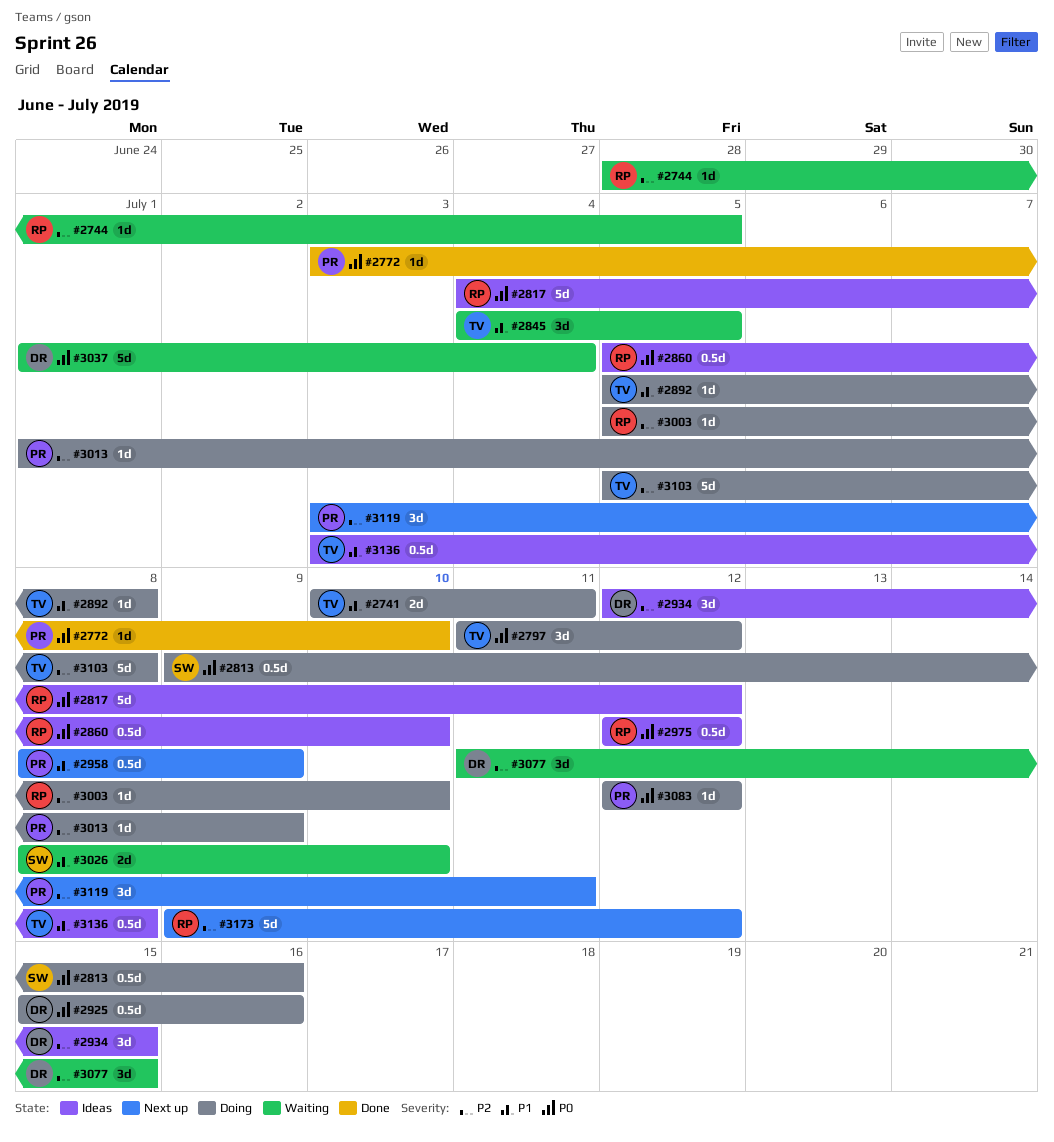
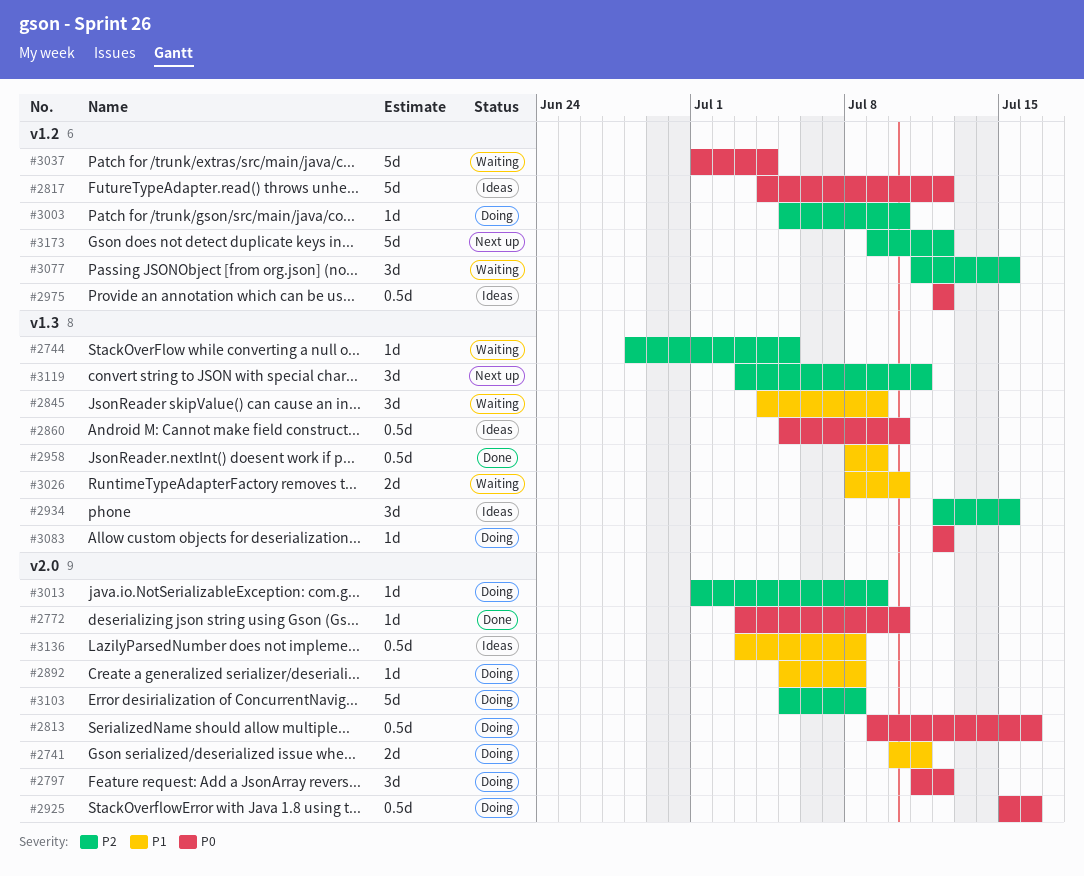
#2845, due: Jul 5 -> Jul 9
#2958, status: Next up -> Done

